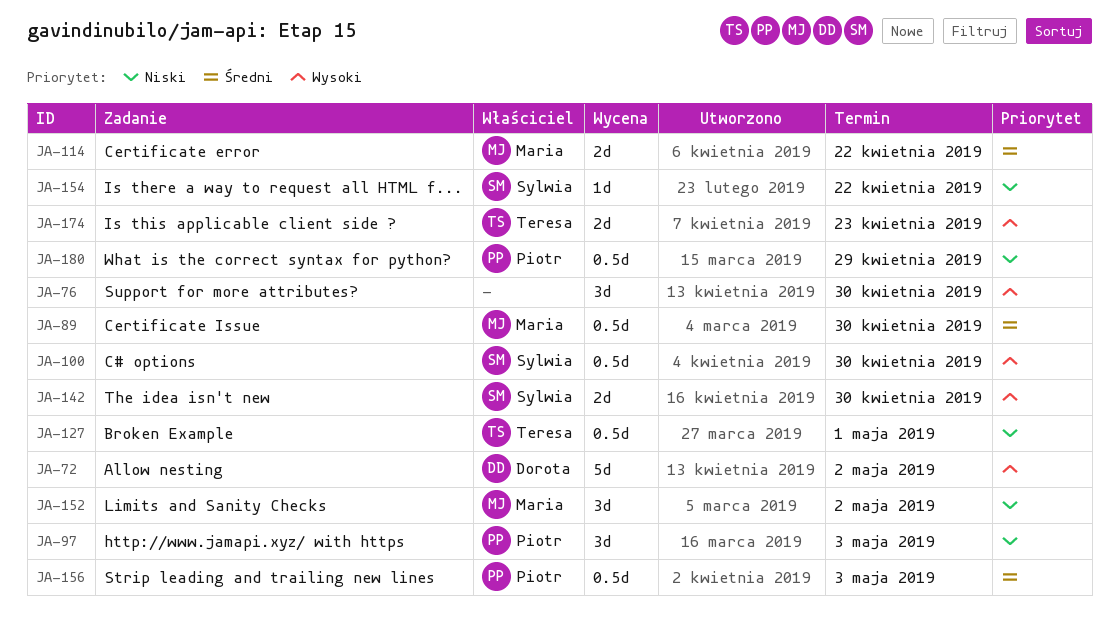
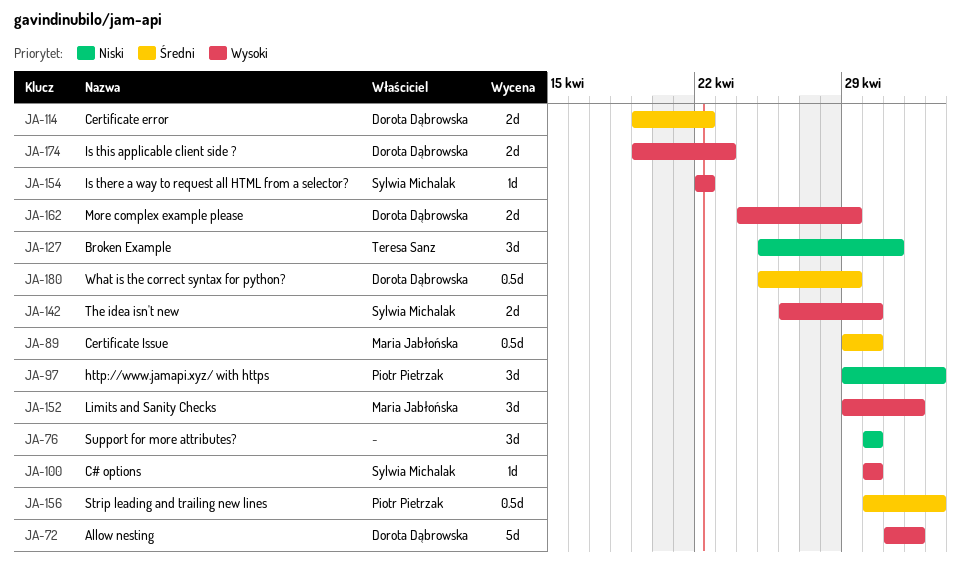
JA-76, priority: Wysoki -> Niski
JA-100, estimate: 0.5d -> 1d
JA-114, owner: Maria Jabłońska -> Dorota Dąbrowska
JA-127, estimate: 0.5d -> 3d
JA-152, priority: Niski -> Wysoki
JA-154, priority: Niski -> Wysoki
JA-162: none -> present
JA-174, owner: Teresa Sanz -> Dorota Dąbrowska
JA-180, owner: Piotr Pietrzak -> Dorota Dąbrowska
JA-180, priority: Niski -> Średni

